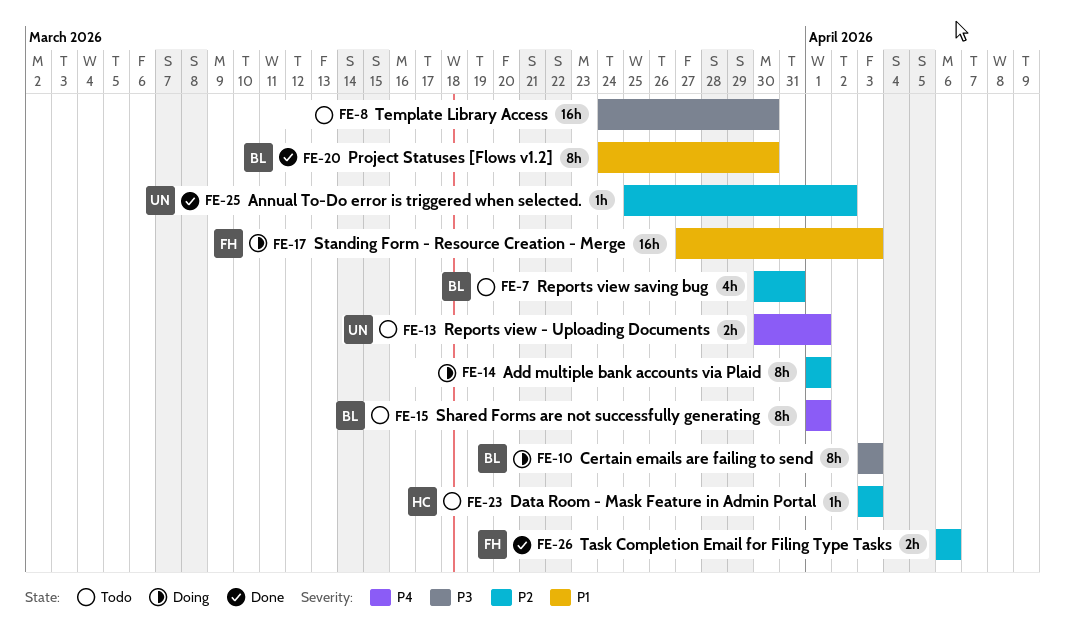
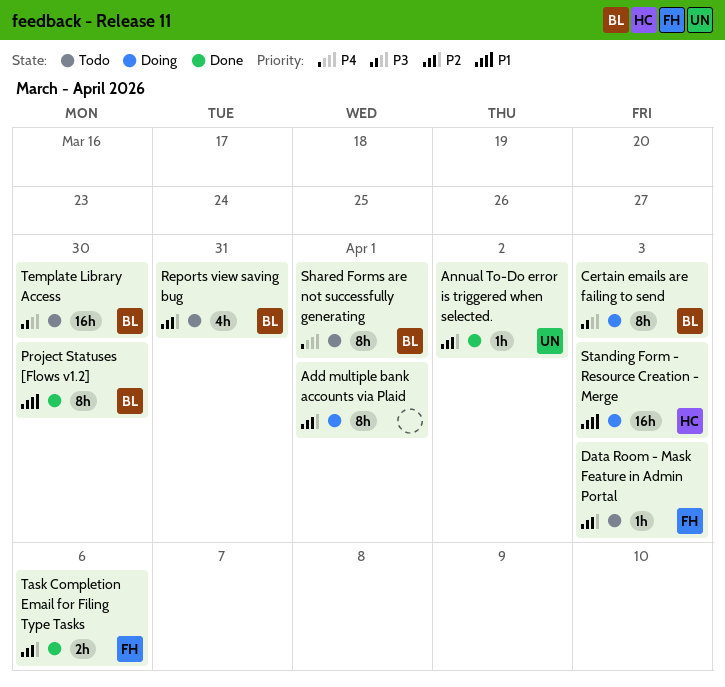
Data Room - Mask Feature in Admin Portal, owner: HC -> FH
Reports view - Uploading Documents: present -> none
Standing Form - Resource Creation - Merge, owner: FH -> HC
Template Library Access, owner: none -> BL

